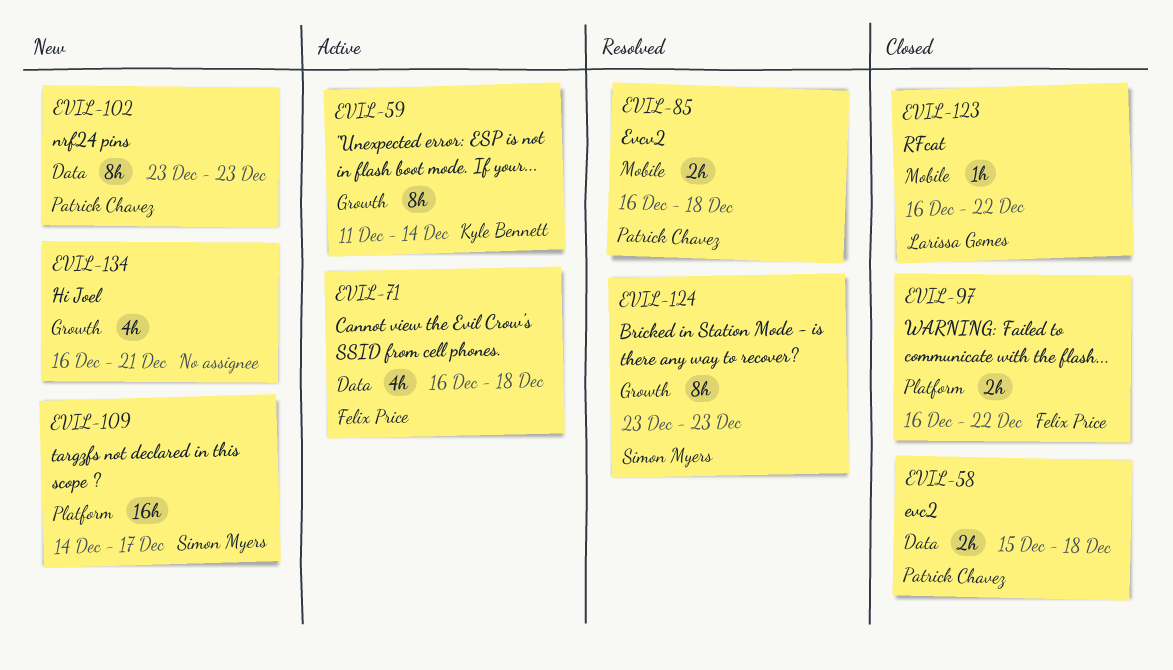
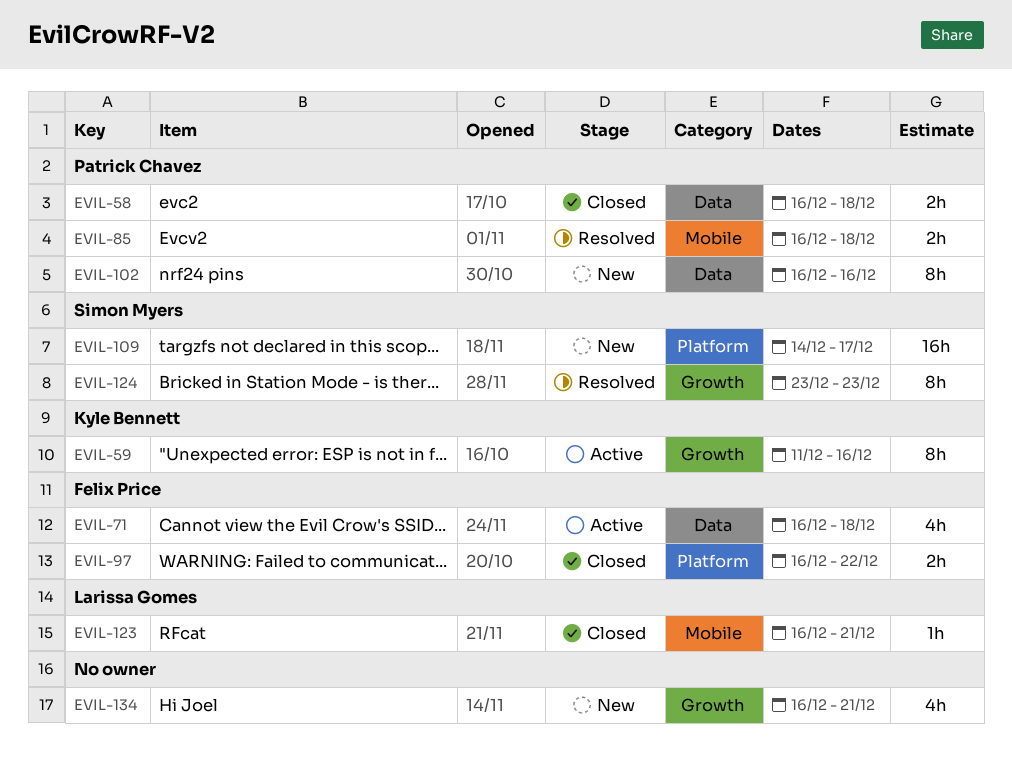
EVIL-58, start: Dec 15 -> Dec 16
EVIL-59, due: Dec 14 -> Dec 16
EVIL-102, start: Dec 23 -> Dec 16
EVIL-102, due: Dec 23 -> Dec 16
EVIL-123, due: Dec 22 -> Dec 21

